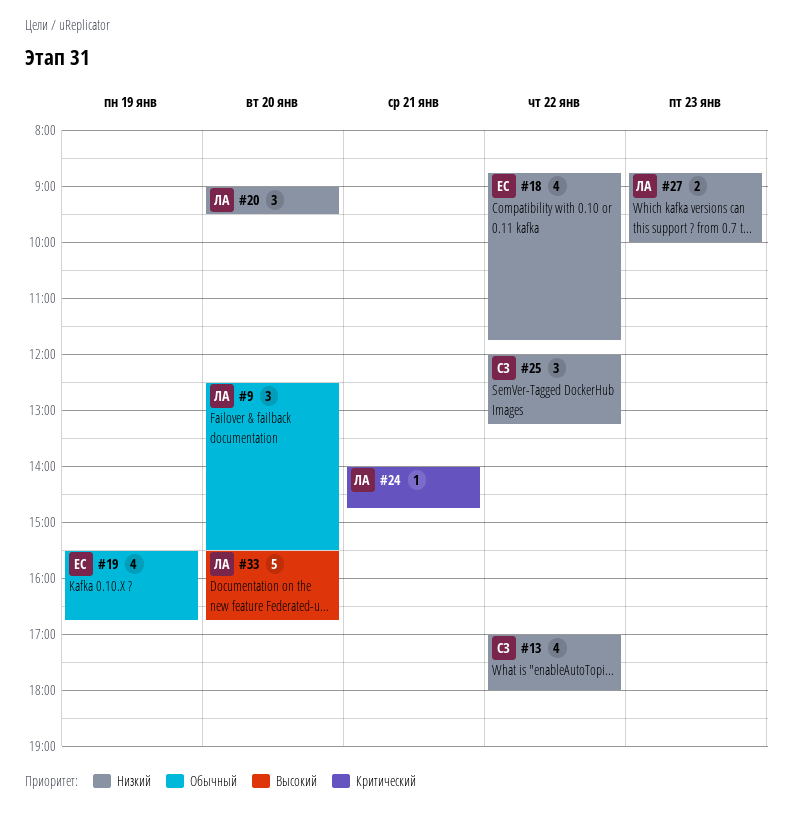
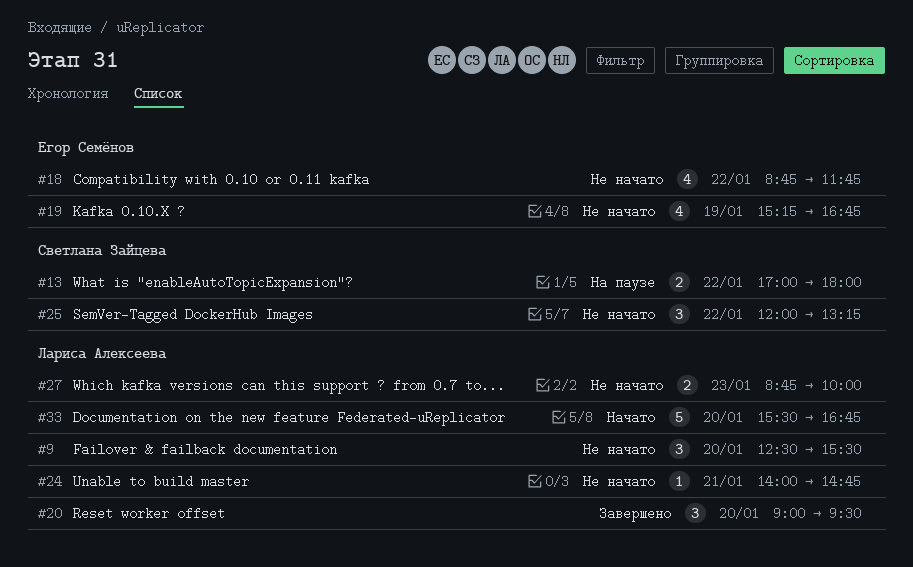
#13, estimate: 4 -> 2
#19, begins: 15:30 -> 15:15

